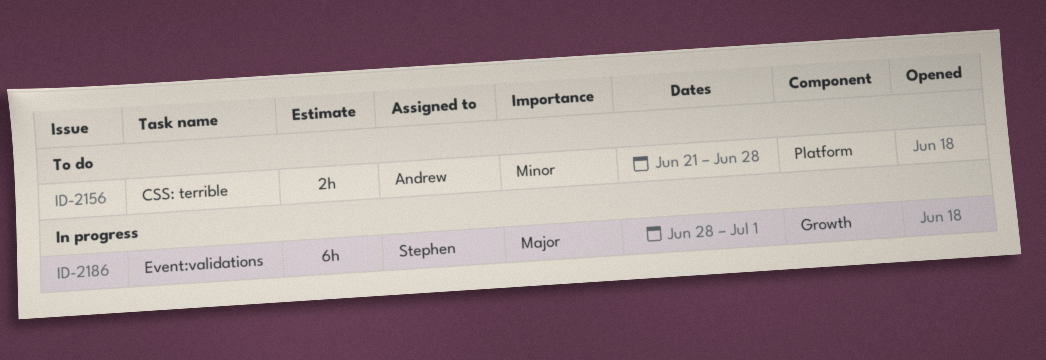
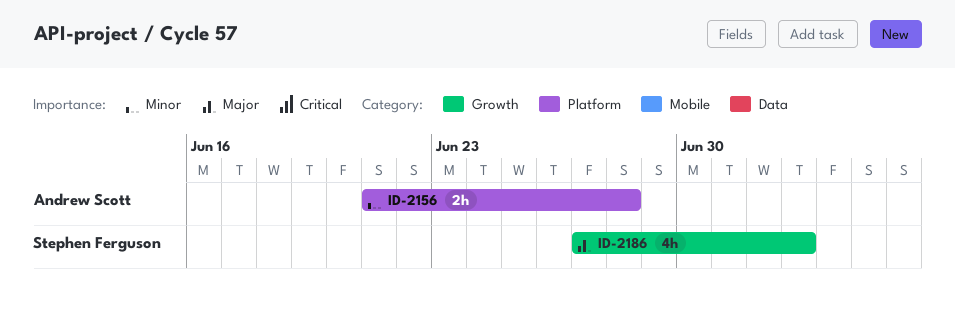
ID-2186, estimate: 6h -> 4h
ID-2186, start: Jun 28 -> Jun 27
ID-2186, due: Jul 1 -> Jul 3

